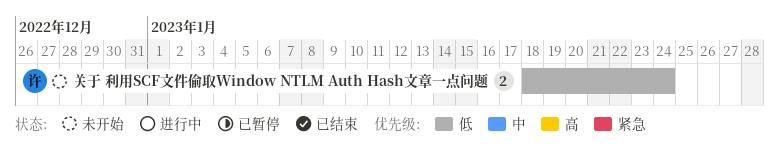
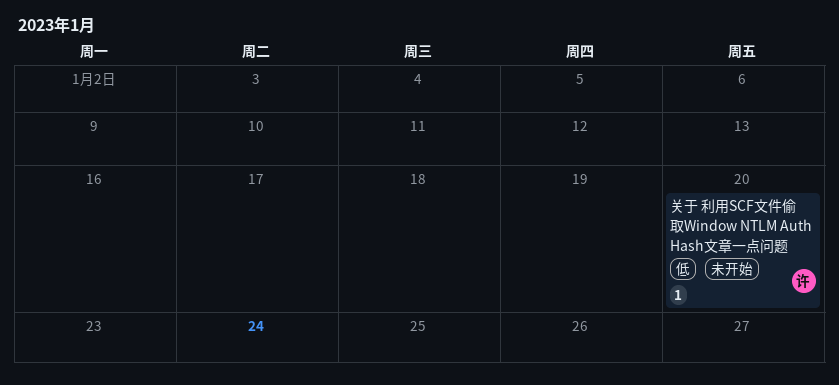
关于 利用SCF文件偷取Window NTLM Auth Hash文章一点问题, estimate: 2 -> 1
关于 利用SCF文件偷取Window NTLM Auth Hash文章一点问题, due: Jan 24 -> Jan 20

